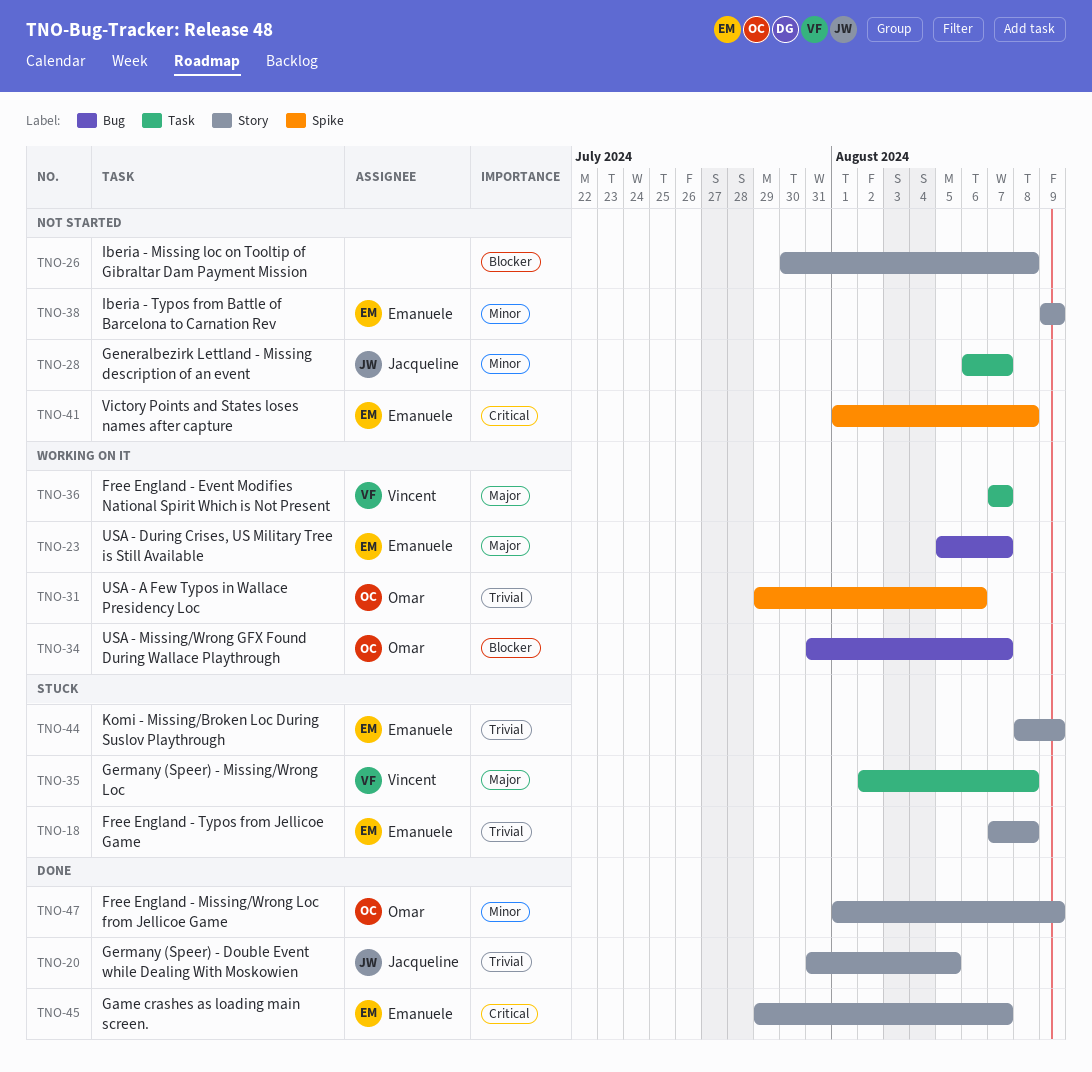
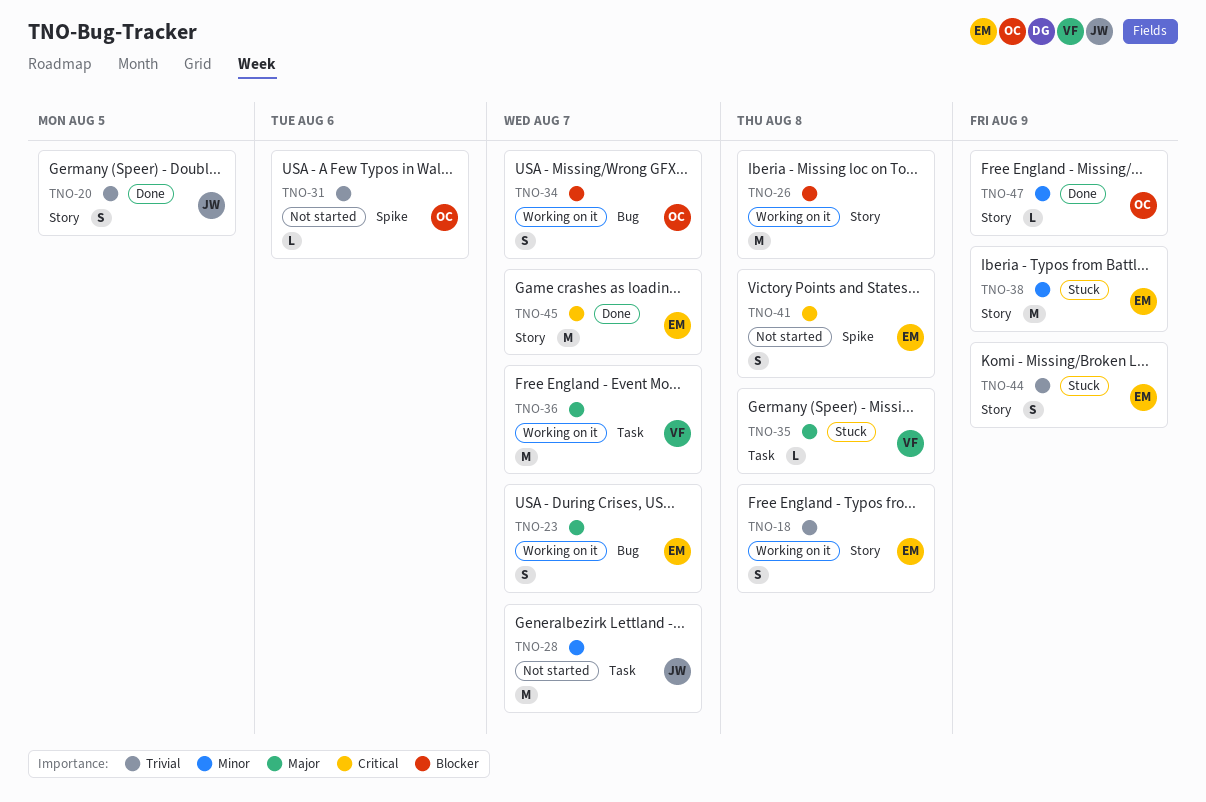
TNO-18, status: Stuck -> Working on it
TNO-26, status: Not started -> Working on it
TNO-31, status: Working on it -> Not started
TNO-38, status: Not started -> Stuck

